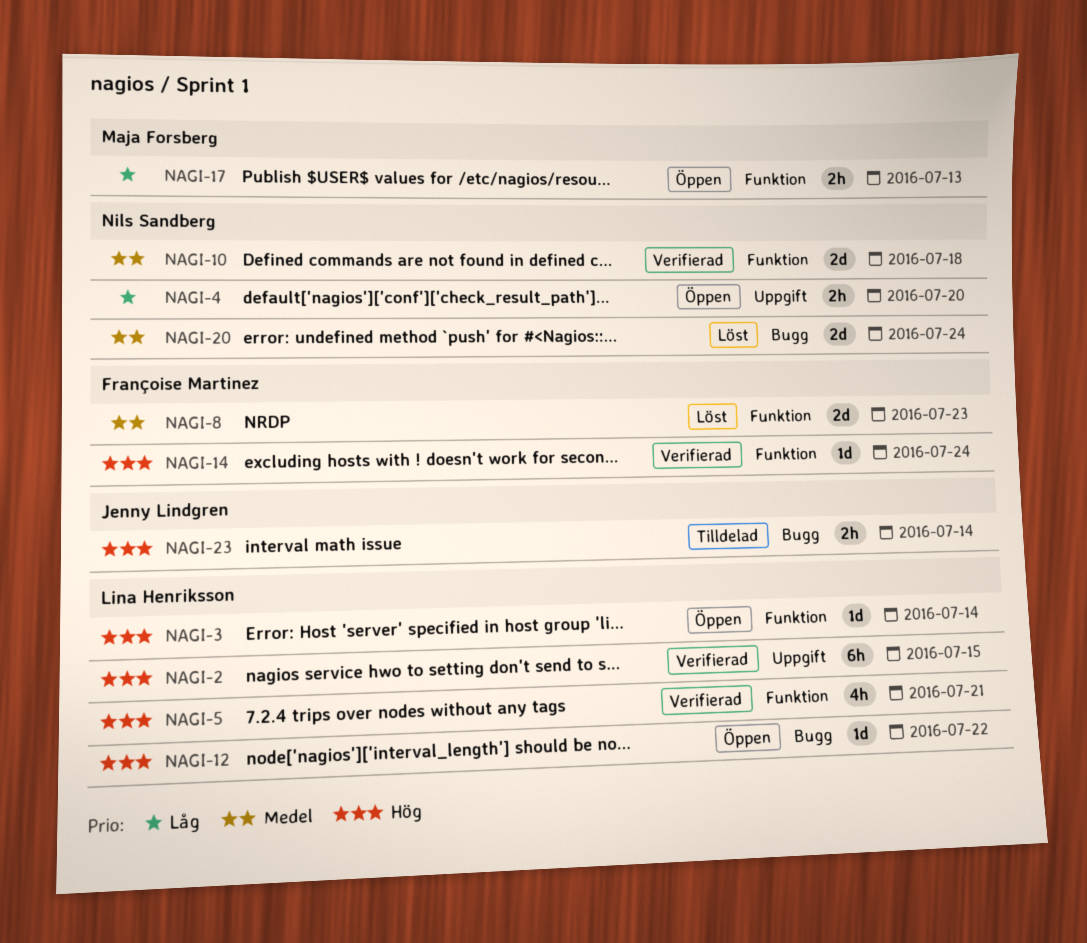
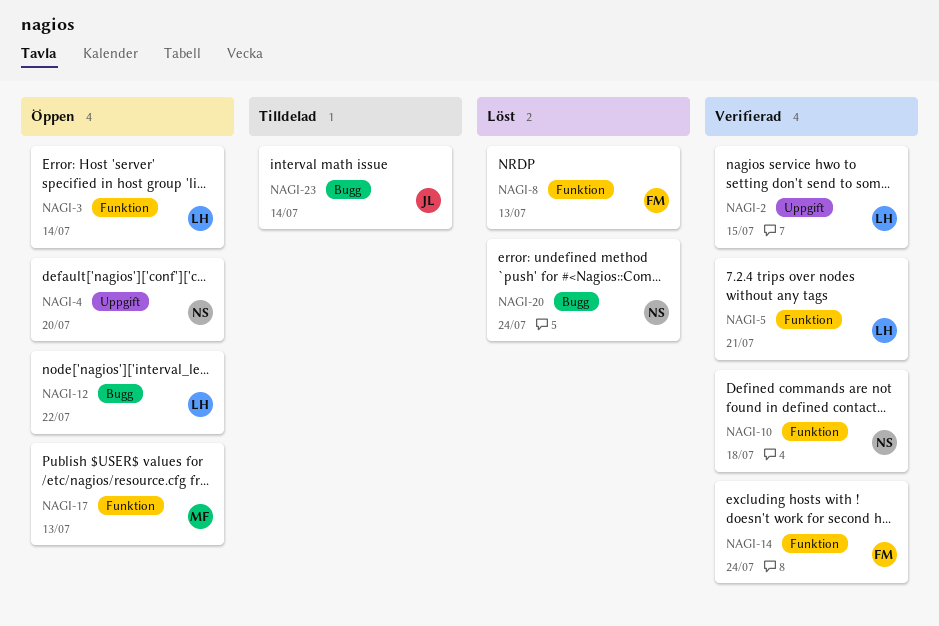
NAGI-8, due: Jul 23 -> Jul 13

